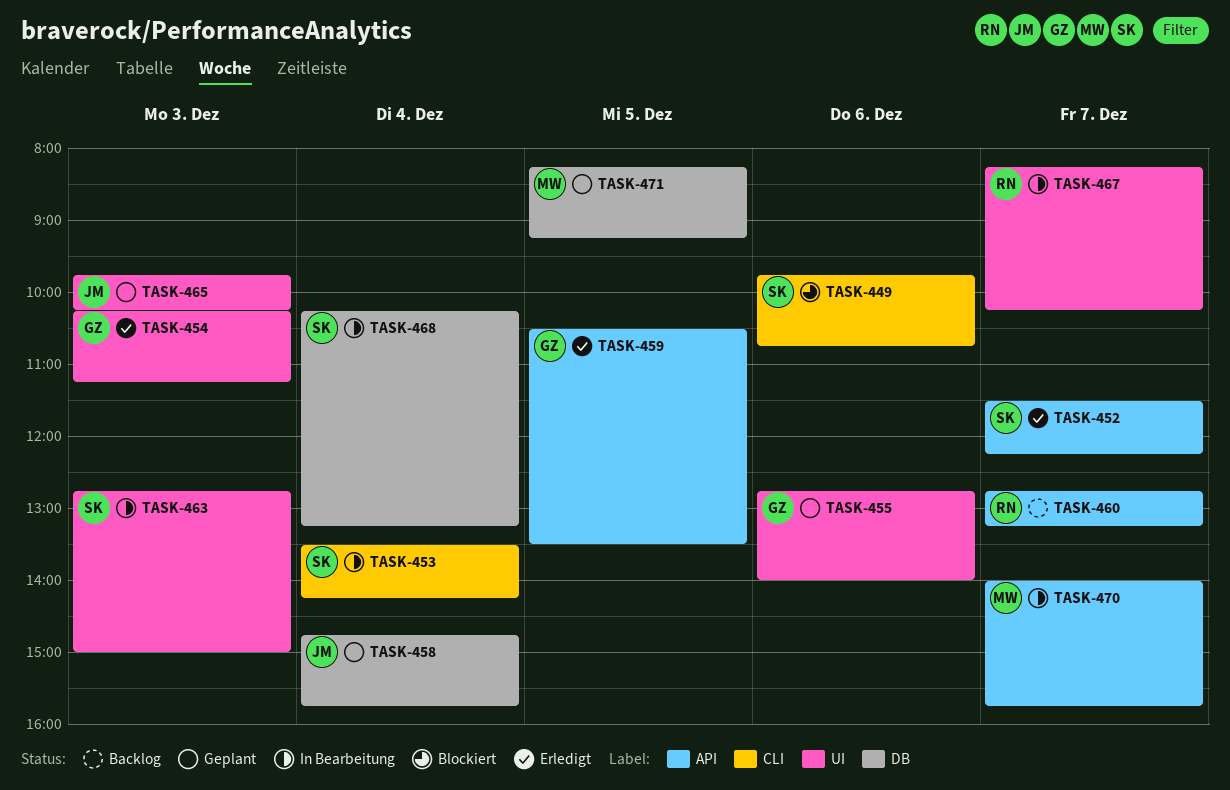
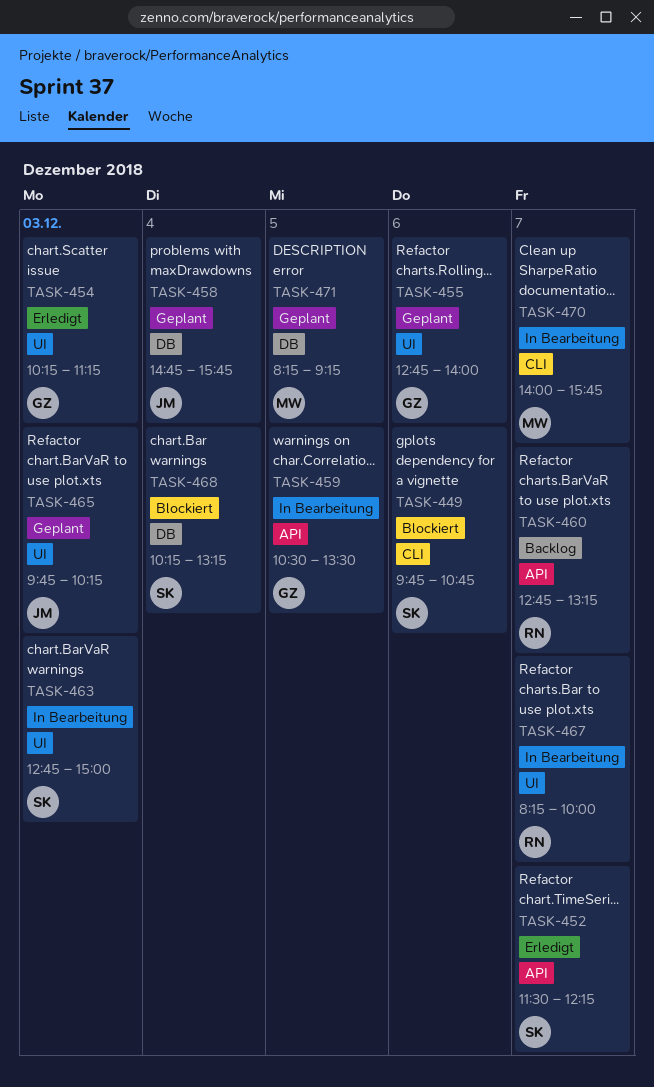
TASK-453: present -> none
TASK-459, status: Erledigt -> In Bearbeitung
TASK-467, ends: 10:15 -> 10:00
TASK-468, status: In Bearbeitung -> Blockiert
TASK-470, label: API -> CLI

